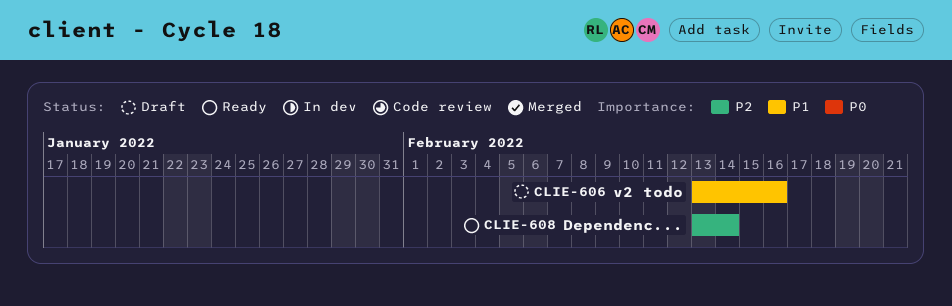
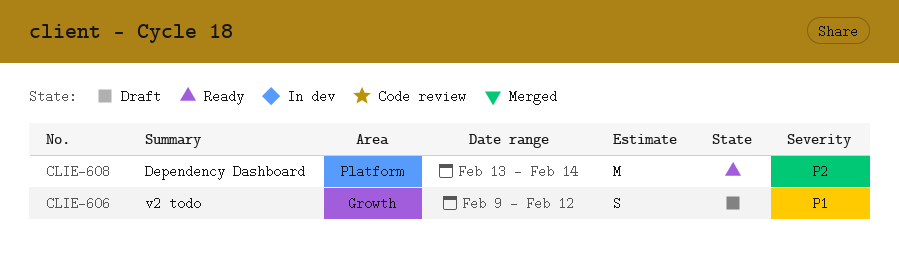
CLIE-606, start: Feb 13 -> Feb 9
CLIE-606, due: Feb 16 -> Feb 12

